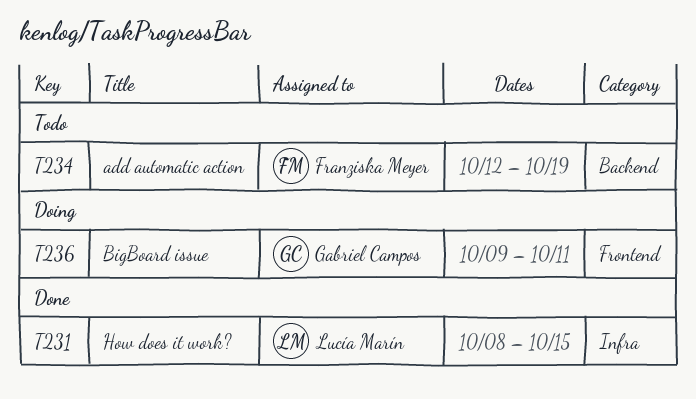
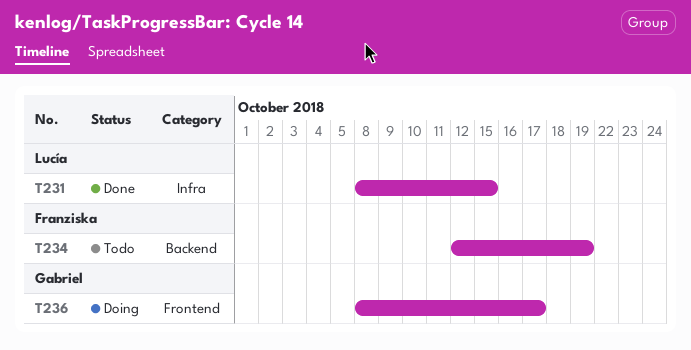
T236, start: Oct 9 -> Oct 8
T236, due: Oct 11 -> Oct 17

